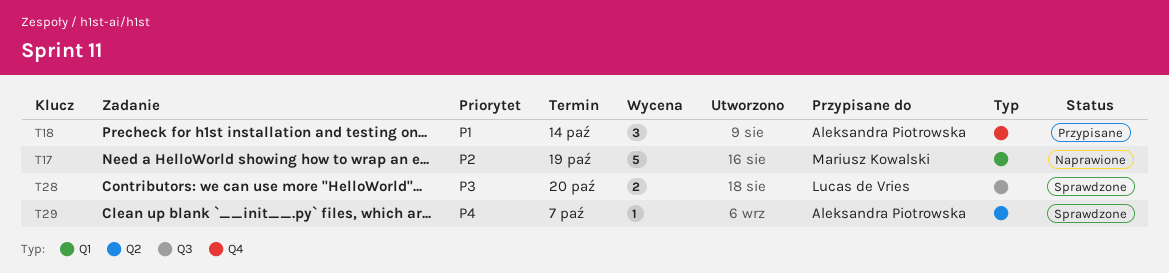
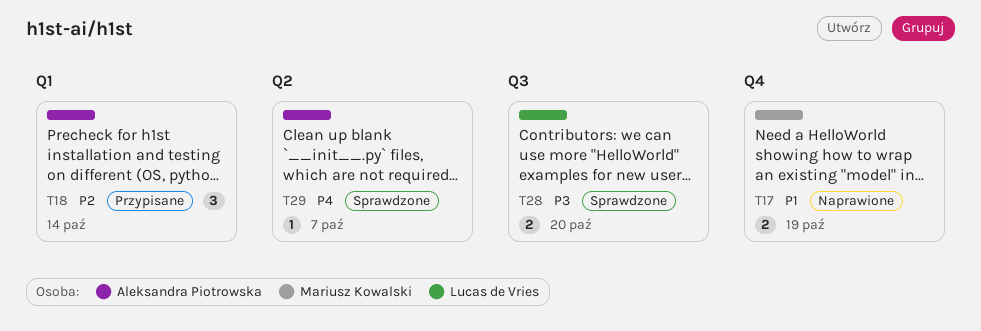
T17, priority: P2 -> P1
T17, label: Q1 -> Q4
T17, estimate: 5 -> 2
T18, priority: P1 -> P2
T18, label: Q4 -> Q1

